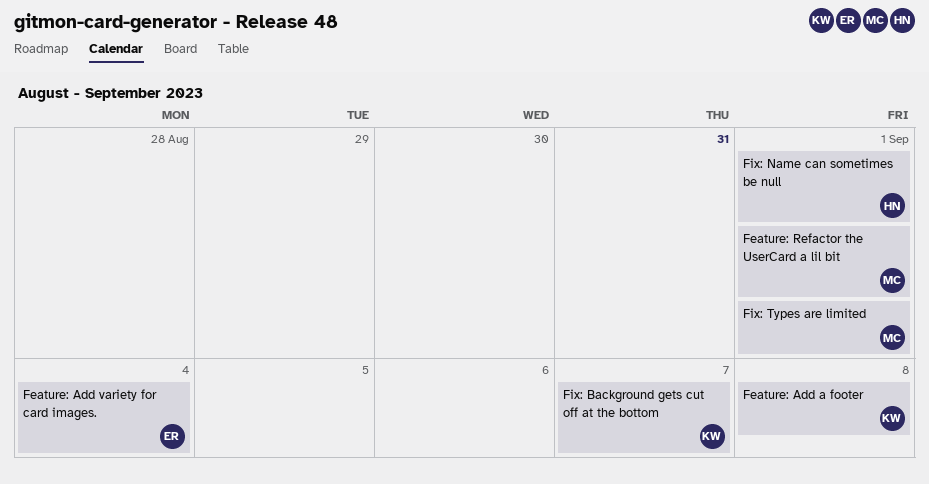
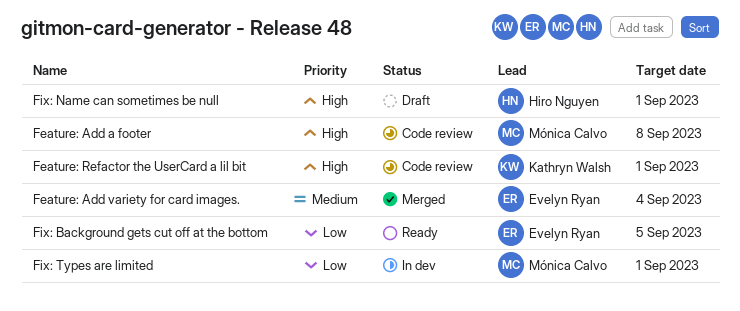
Feature: Add a footer, owner: Kathryn Walsh -> Mónica Calvo
Feature: Refactor the UserCard a lil bit, owner: Mónica Calvo -> Kathryn Walsh
Fix: Background gets cut off at the bottom, owner: Kathryn Walsh -> Evelyn Ryan
Fix: Background gets cut off at the bottom, due: Sep 7 -> Sep 5

